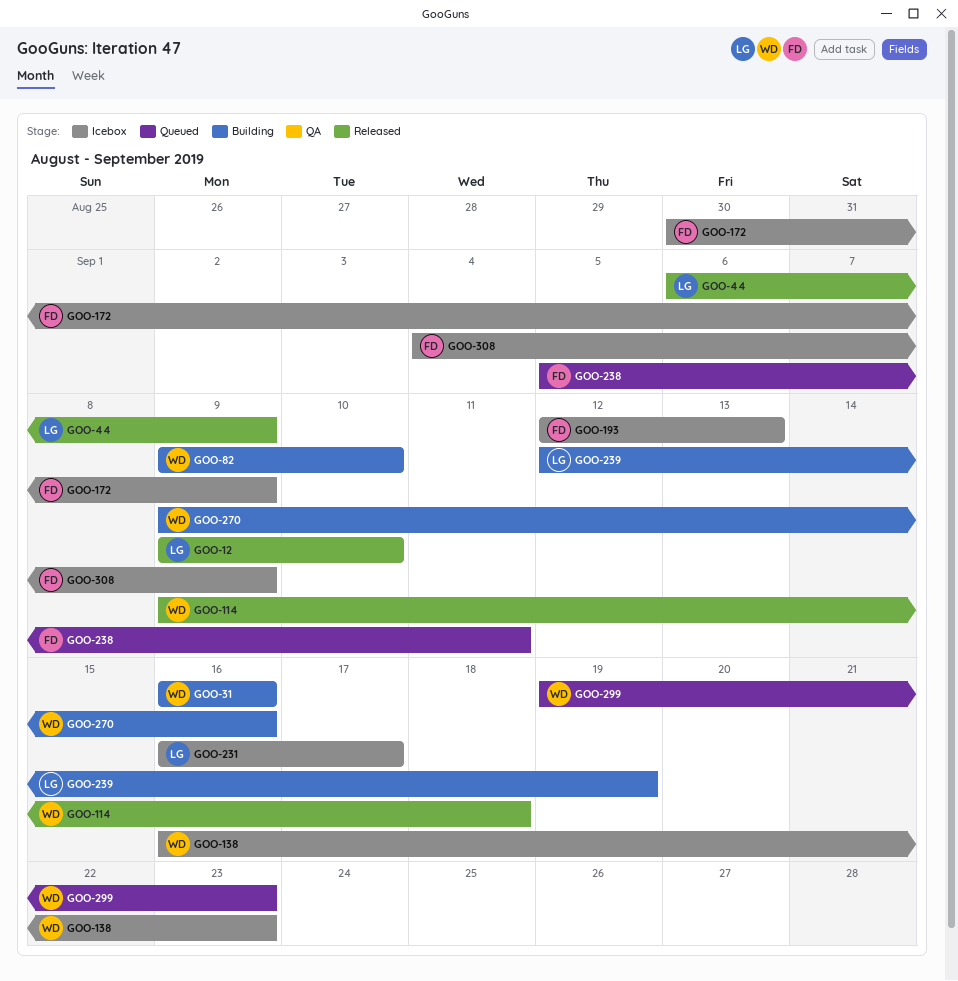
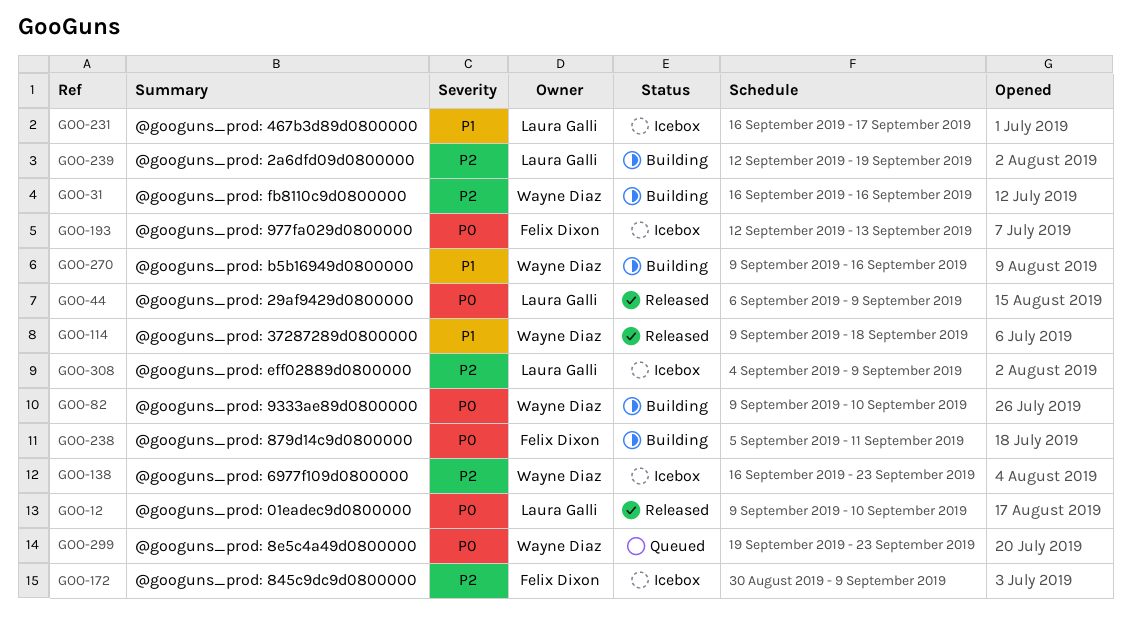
GOO-238, status: Queued -> Building
GOO-308, owner: Felix Dixon -> Laura Galli

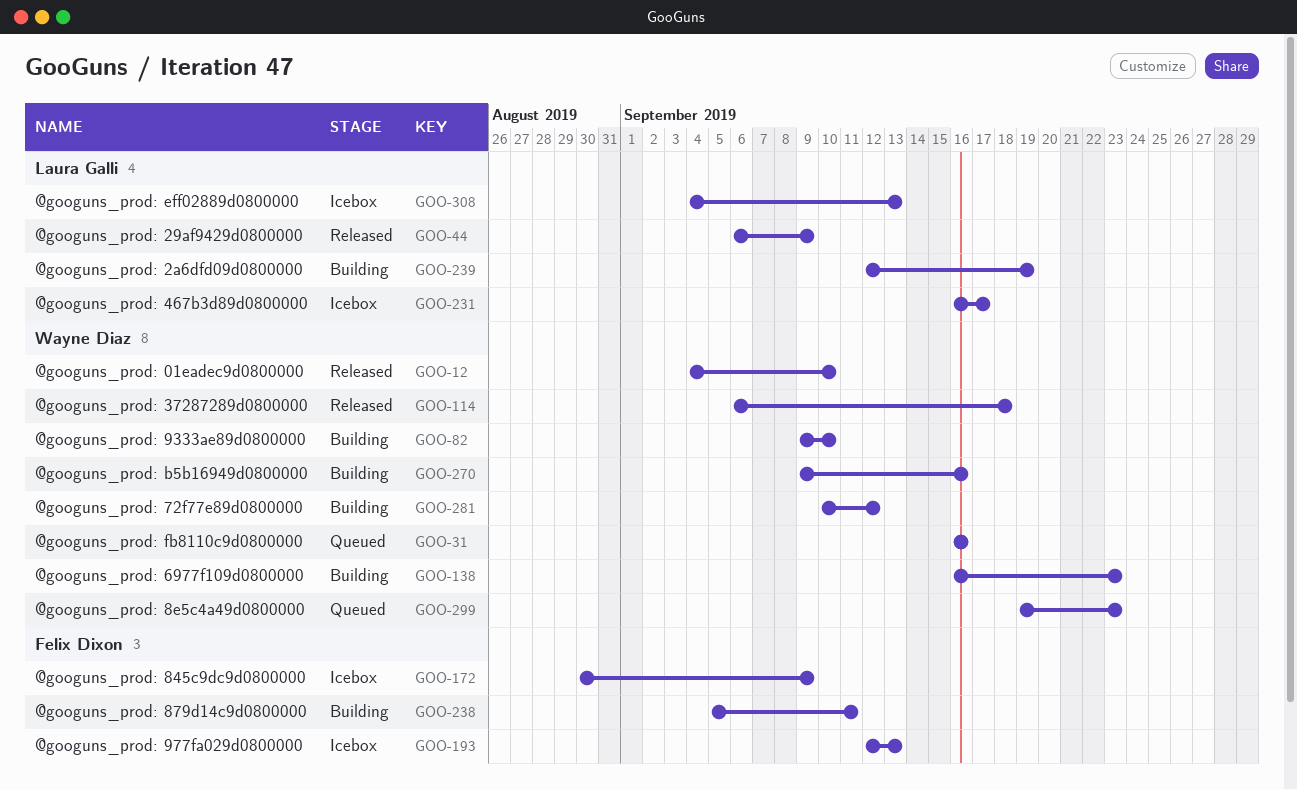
GOO-12, owner: Laura Galli -> Wayne Diaz
GOO-12, start: Sep 9 -> Sep 4
GOO-31, status: Building -> Queued
GOO-114, start: Sep 9 -> Sep 6
GOO-138, status: Icebox -> Building
GOO-281: none -> present
GOO-308, due: Sep 9 -> Sep 13

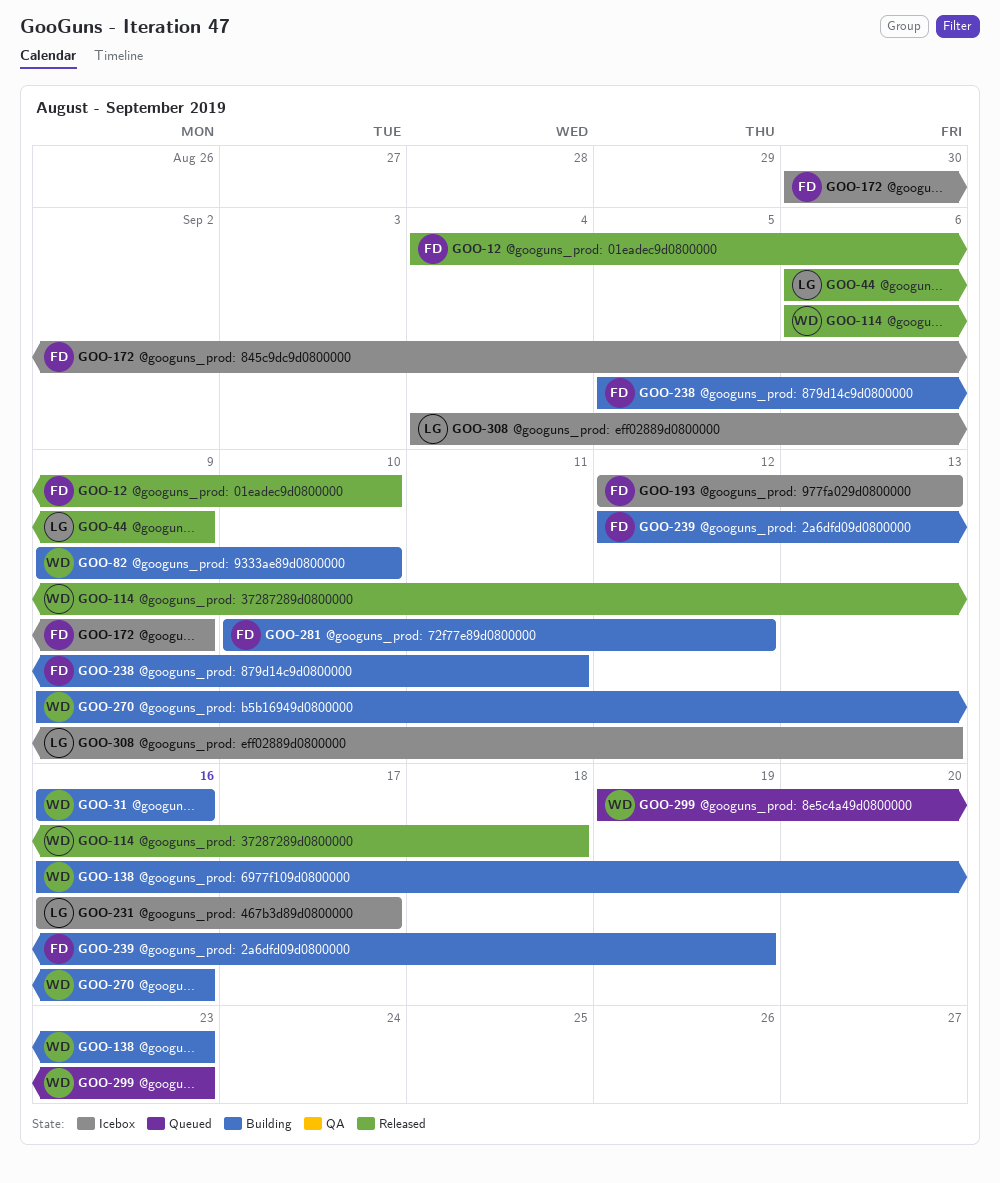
GOO-12, owner: Wayne Diaz -> Felix Dixon
GOO-31, status: Queued -> Building
GOO-239, owner: Laura Galli -> Felix Dixon
GOO-281, owner: Wayne Diaz -> Felix Dixon

